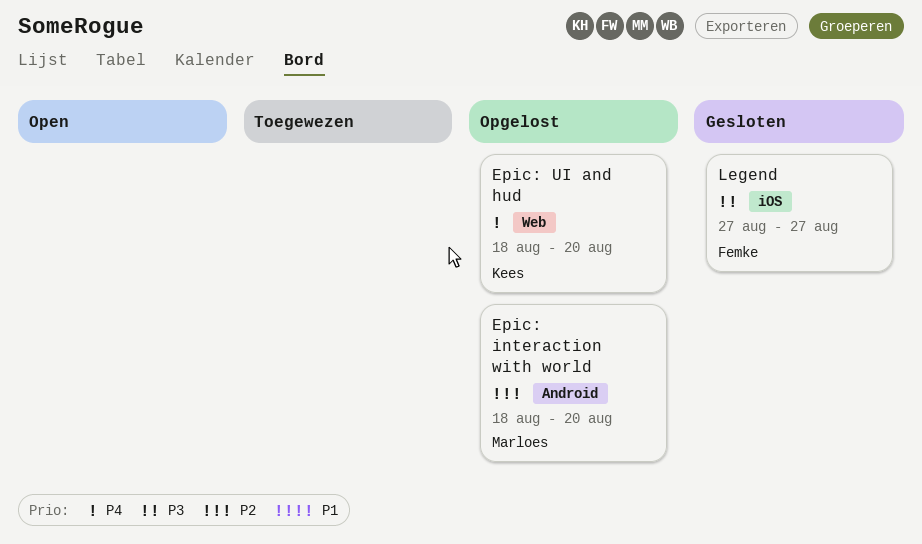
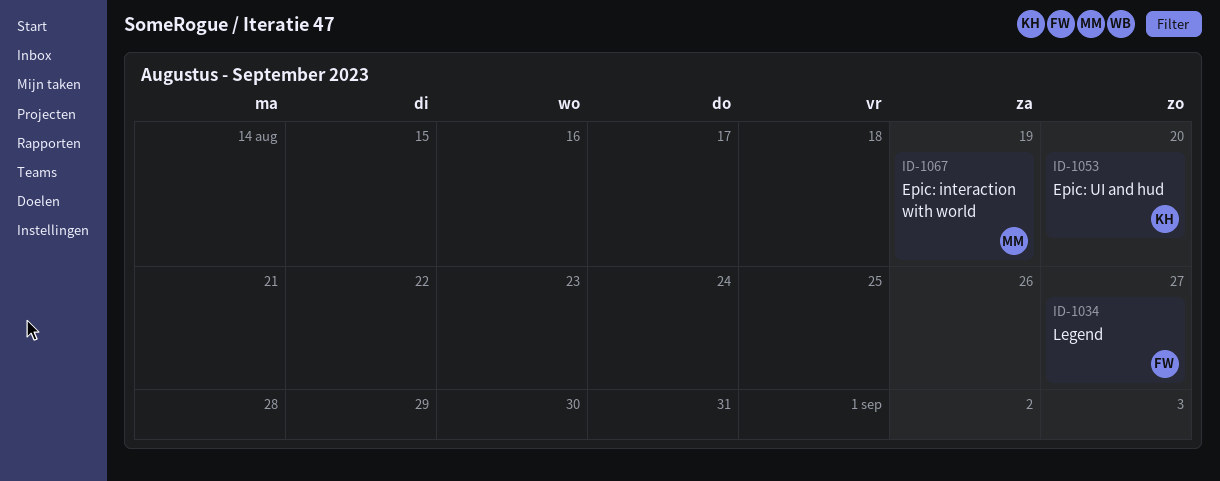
Epic: interaction with world, due: Aug 20 -> Aug 19

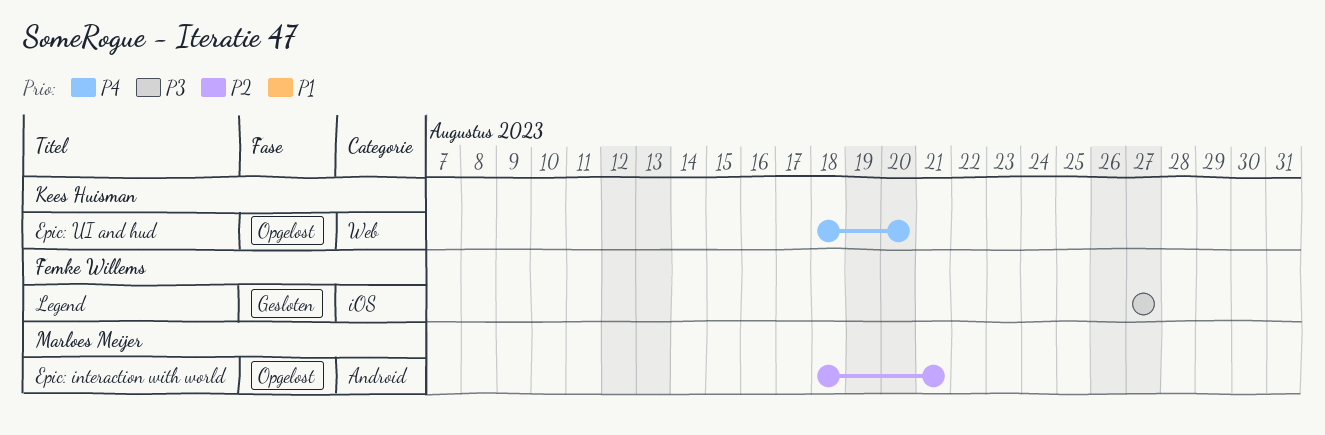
Epic: interaction with world, due: Aug 19 -> Aug 21

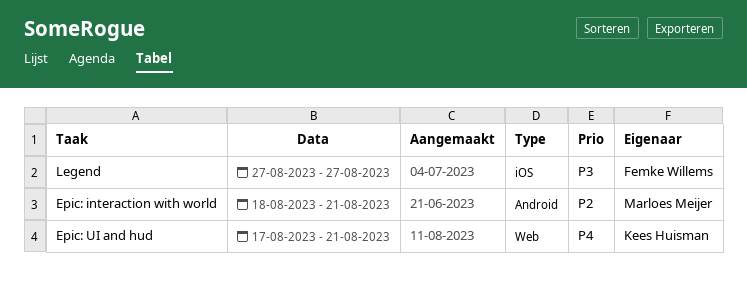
Epic: UI and hud, start: Aug 18 -> Aug 17
Epic: UI and hud, due: Aug 20 -> Aug 21

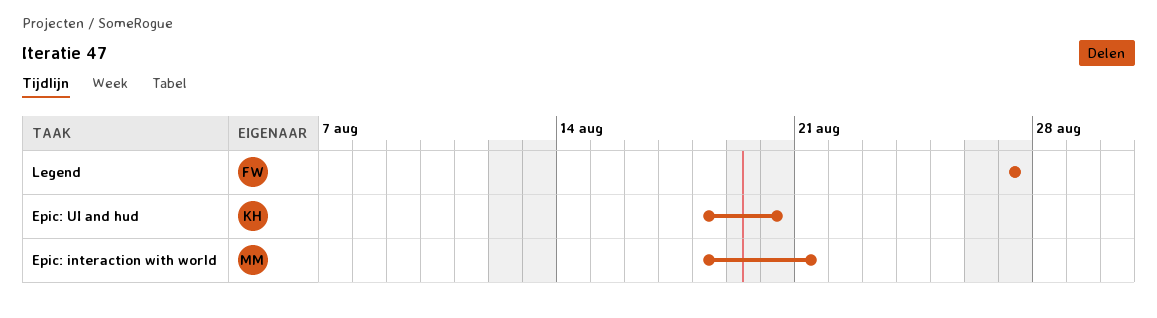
Epic: UI and hud, start: Aug 17 -> Aug 18
Epic: UI and hud, due: Aug 21 -> Aug 20

